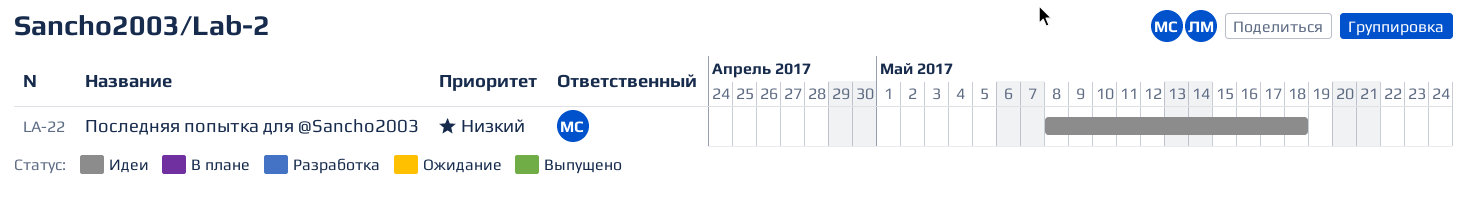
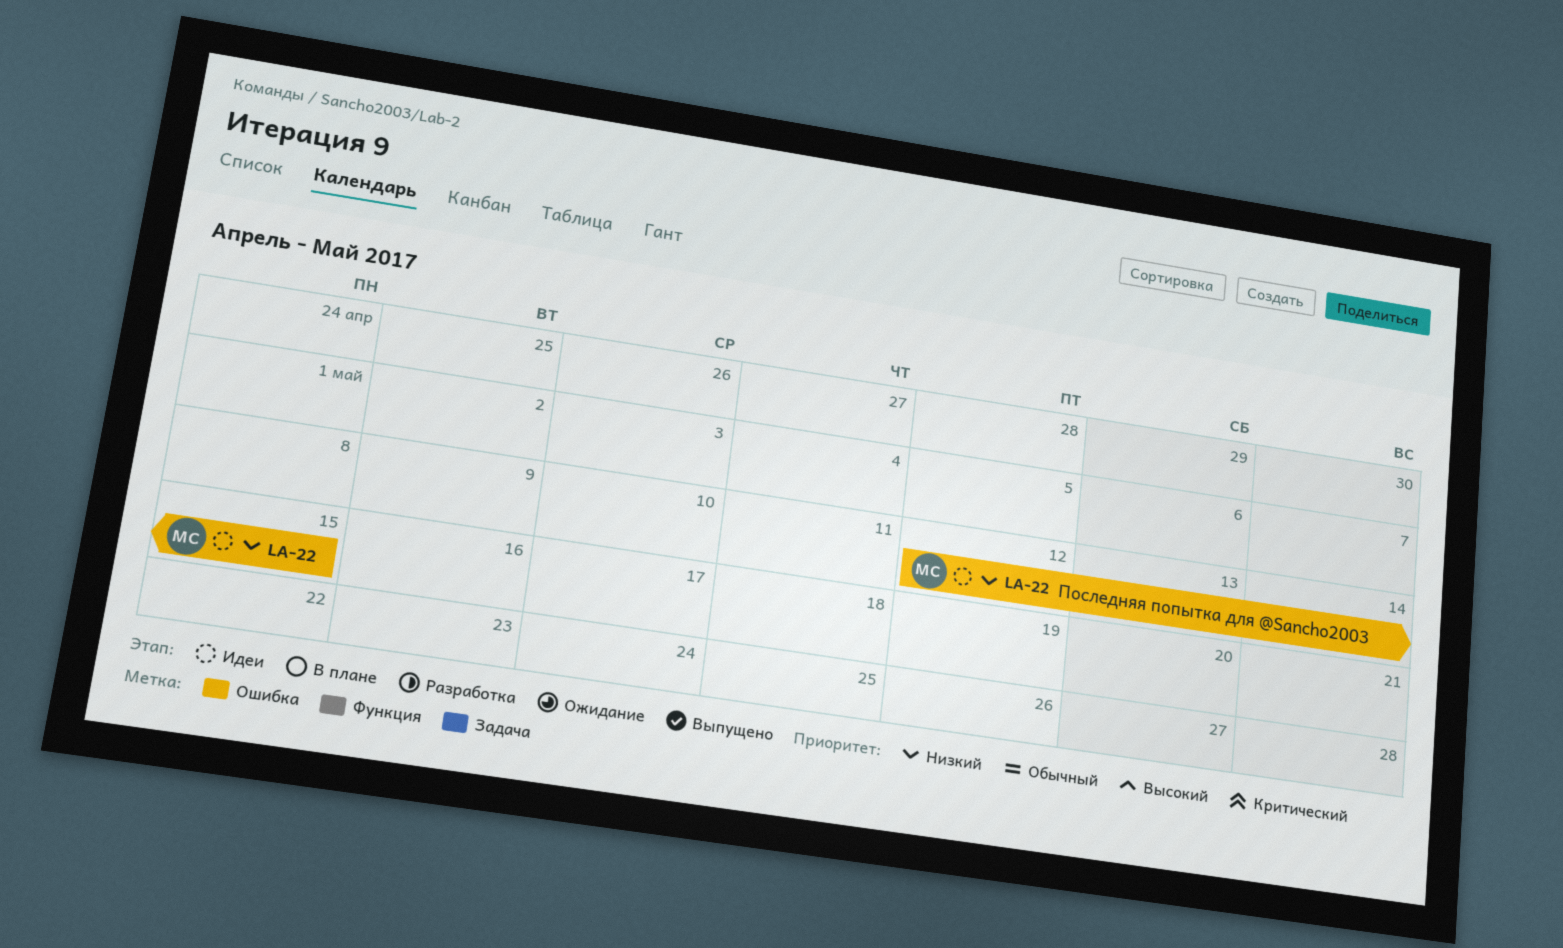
LA-22, start: May 8 -> May 12
LA-22, due: May 18 -> May 15

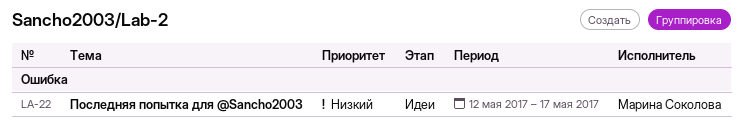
LA-22, due: May 15 -> May 17

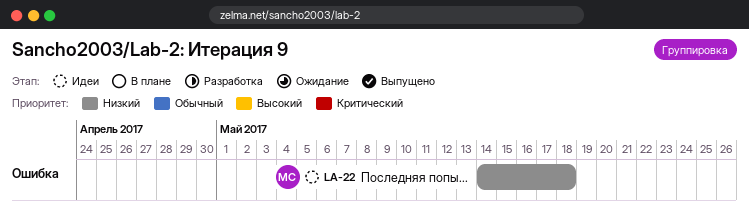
LA-22, start: May 12 -> May 14
LA-22, due: May 17 -> May 18

